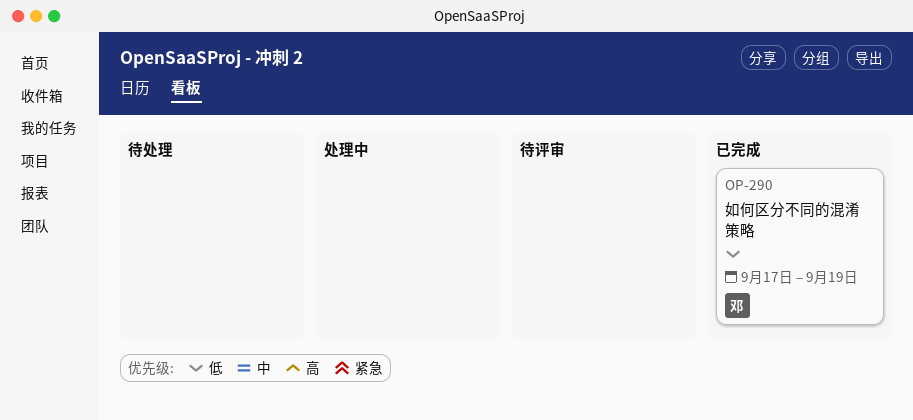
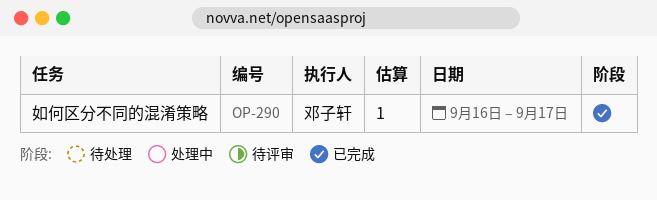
OP-290, start: Sep 17 -> Sep 16
OP-290, due: Sep 19 -> Sep 17

